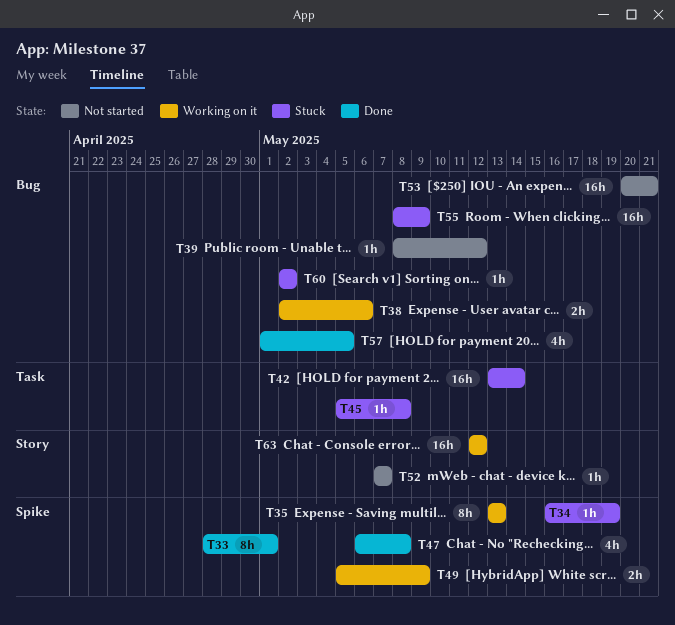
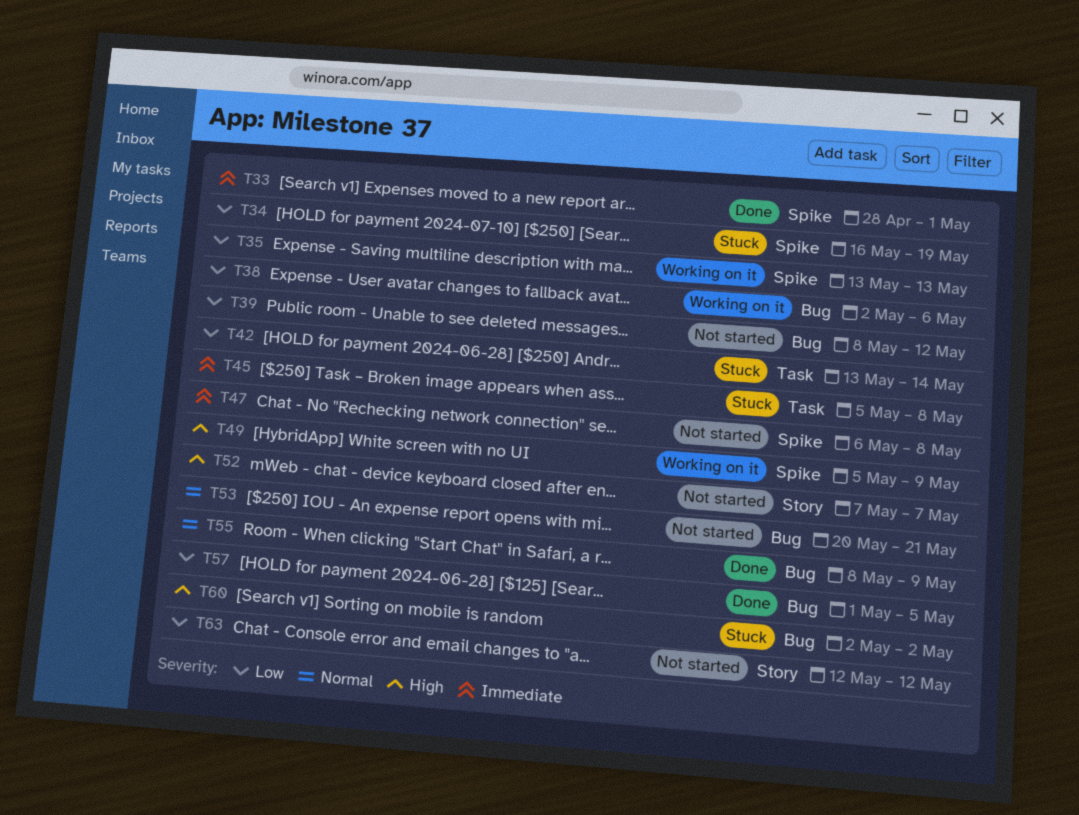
T47, status: Done -> Not started
T55, status: Stuck -> Done
T63, status: Working on it -> Not started

